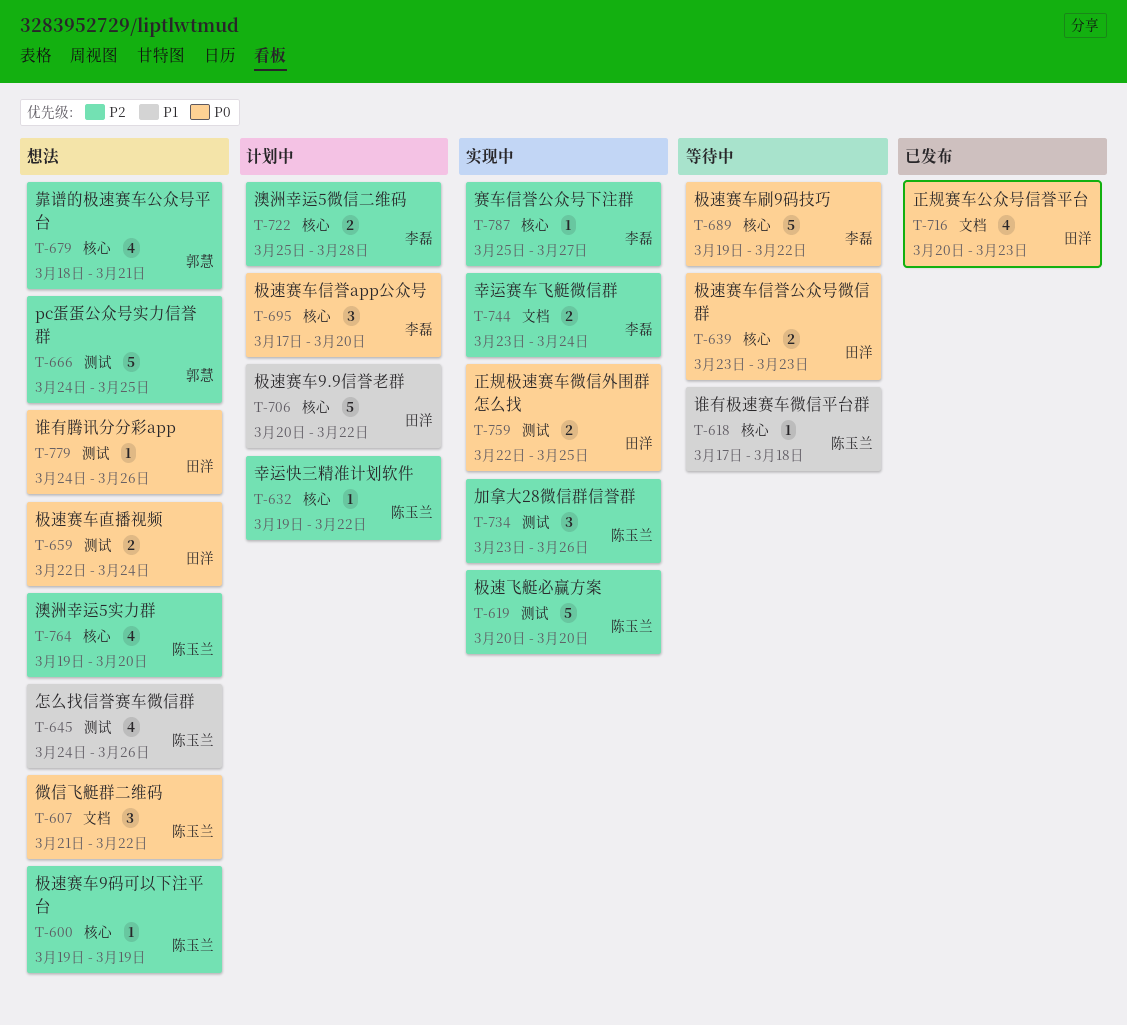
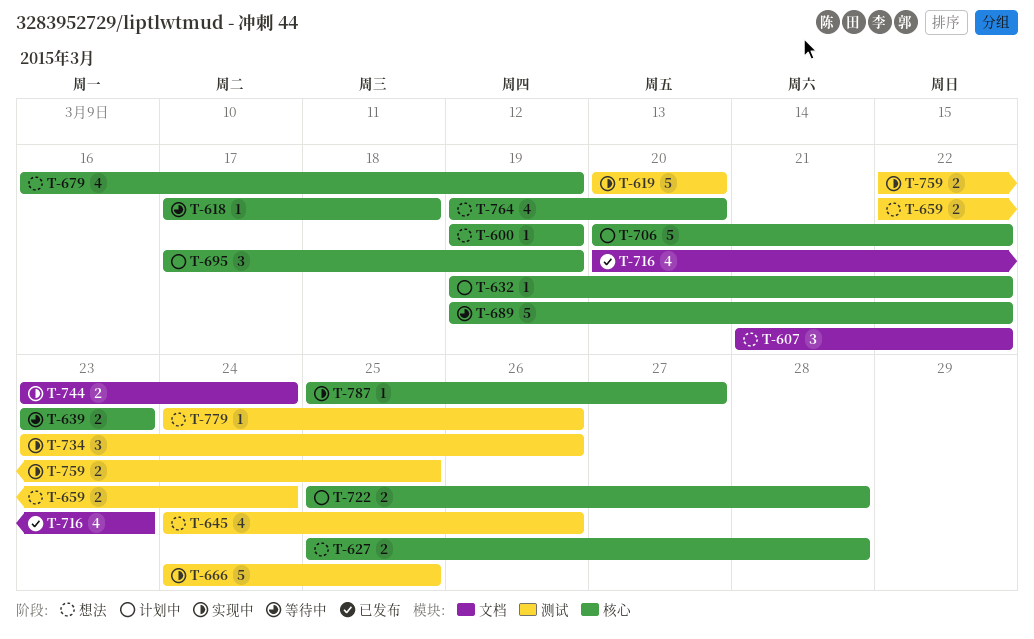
T-627: none -> present
T-666, status: 想法 -> 实现中
T-679, start: Mar 18 -> Mar 16
T-679, due: Mar 21 -> Mar 19
T-695, due: Mar 20 -> Mar 19

